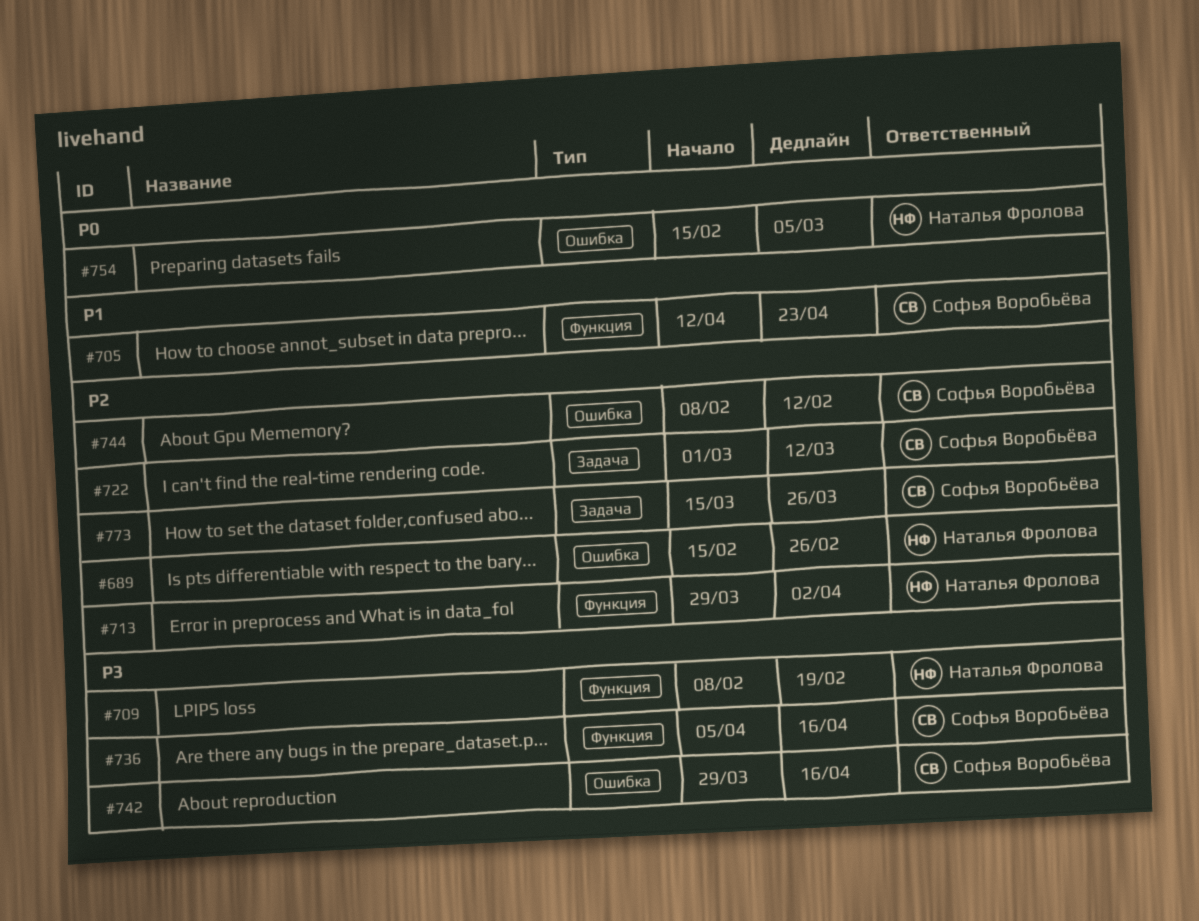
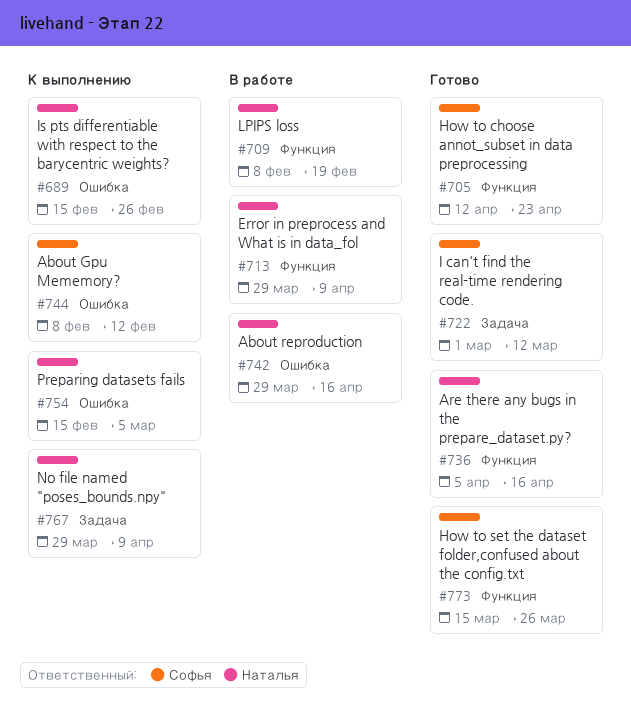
#713, due: Apr 2 -> Apr 9
#736, owner: Софья Воробьёва -> Наталья Фролова
#742, owner: Софья Воробьёва -> Наталья Фролова
#767: none -> present
#773, label: Задача -> Функция

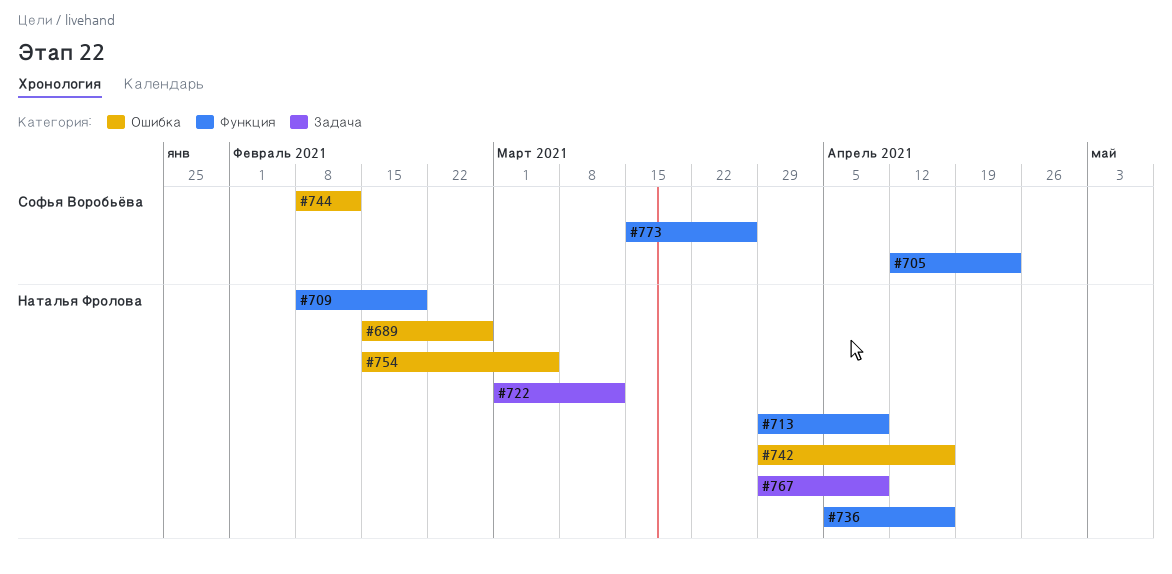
#722, owner: Софья Воробьёва -> Наталья Фролова

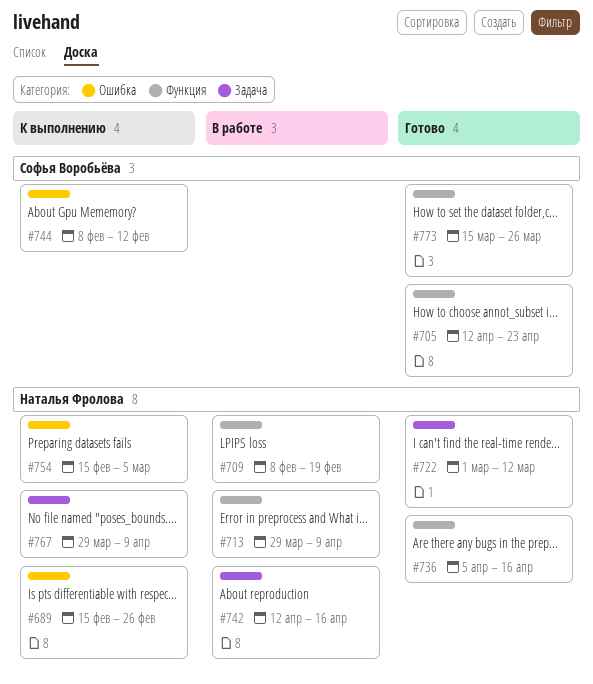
#742, label: Ошибка -> Задача
#742, start: Mar 29 -> Apr 12

